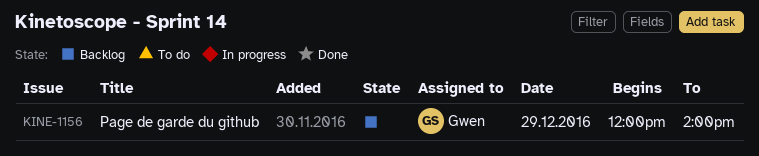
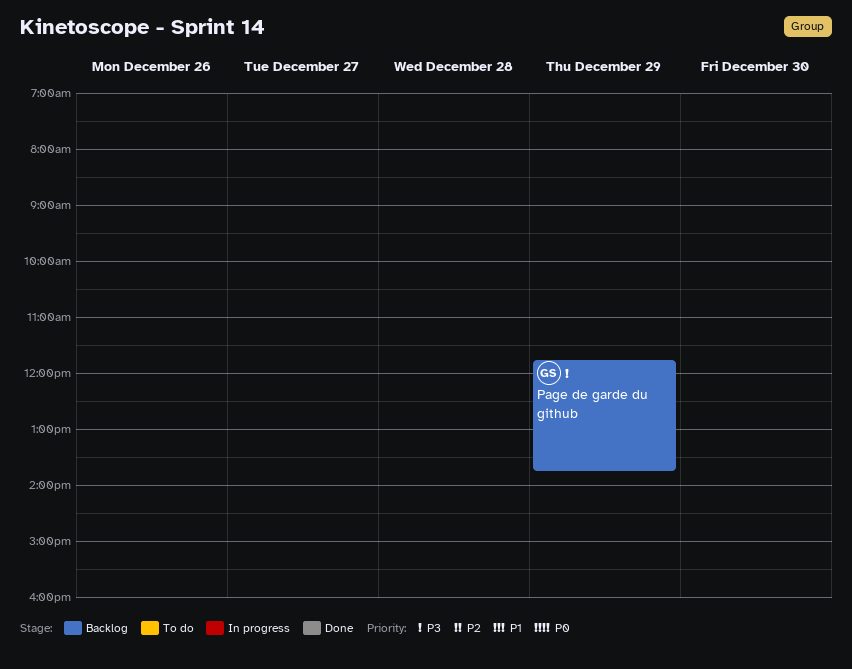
Page de garde du github, begins: 12:00 -> 11:45
Page de garde du github, ends: 14:00 -> 13:45

